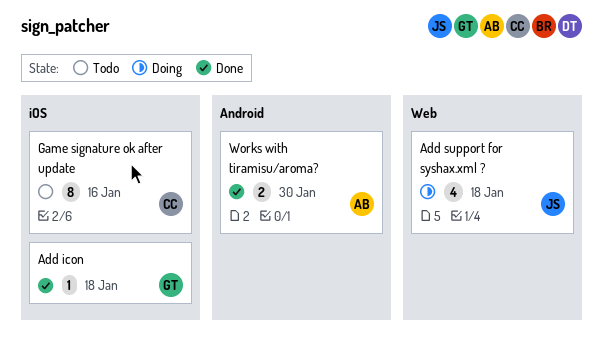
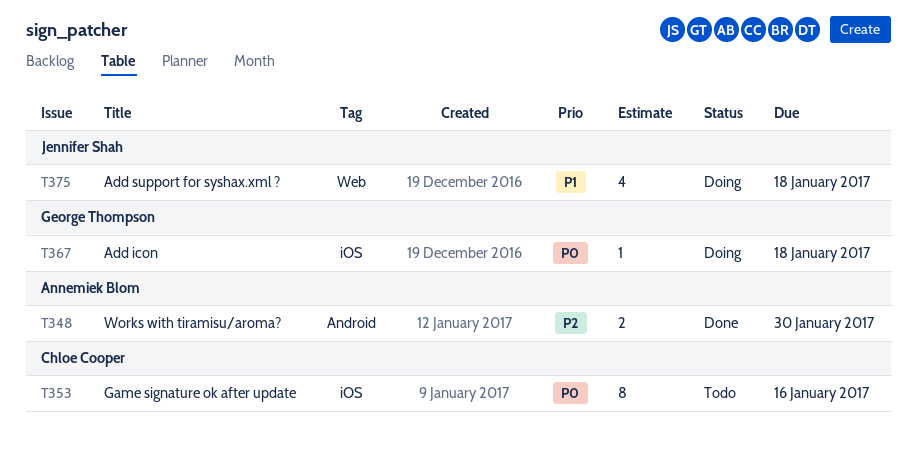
Add icon, status: Done -> Doing

